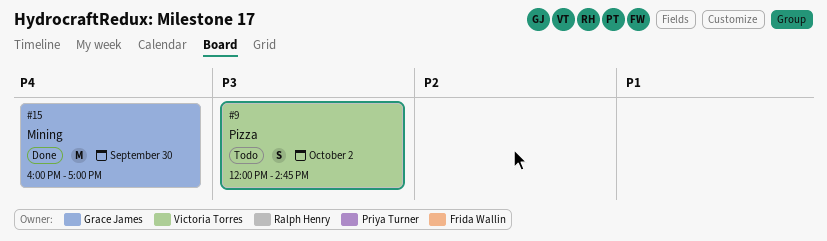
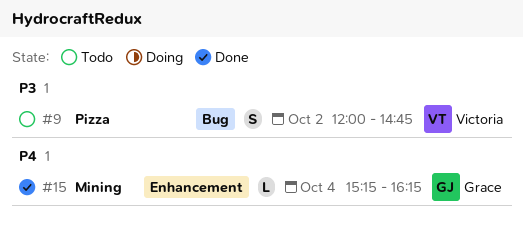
#15, estimate: M -> L
#15, day: Sep 30 -> Oct 4
#15, begins: 16:00 -> 15:15
#15, ends: 17:00 -> 16:15

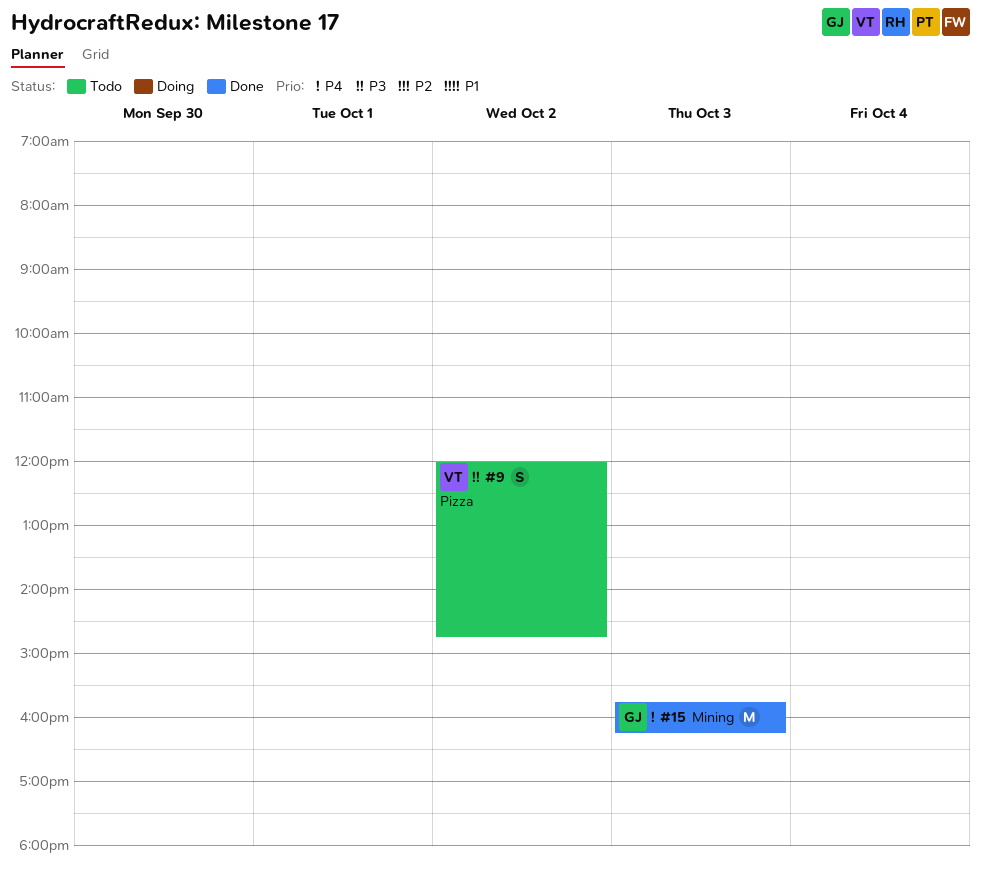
#15, estimate: L -> M
#15, day: Oct 4 -> Oct 3
#15, begins: 15:15 -> 15:45

